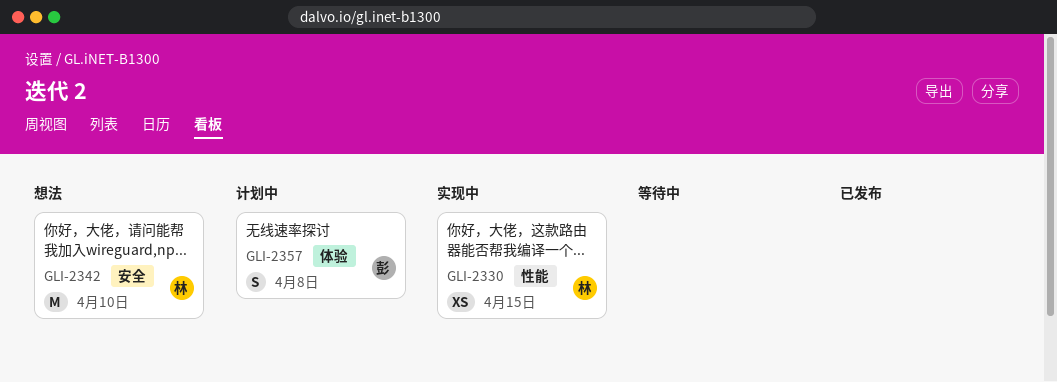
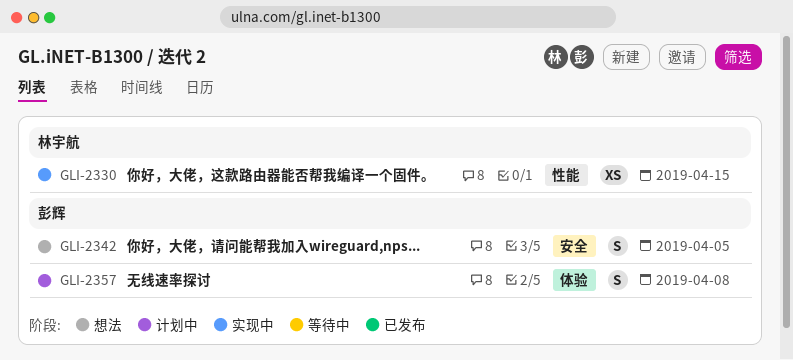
GLI-2342, owner: 林宇航 -> 彭辉
GLI-2342, estimate: M -> S
GLI-2342, due: Apr 10 -> Apr 5

